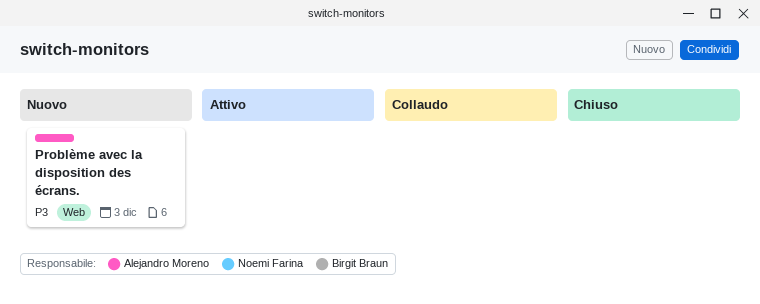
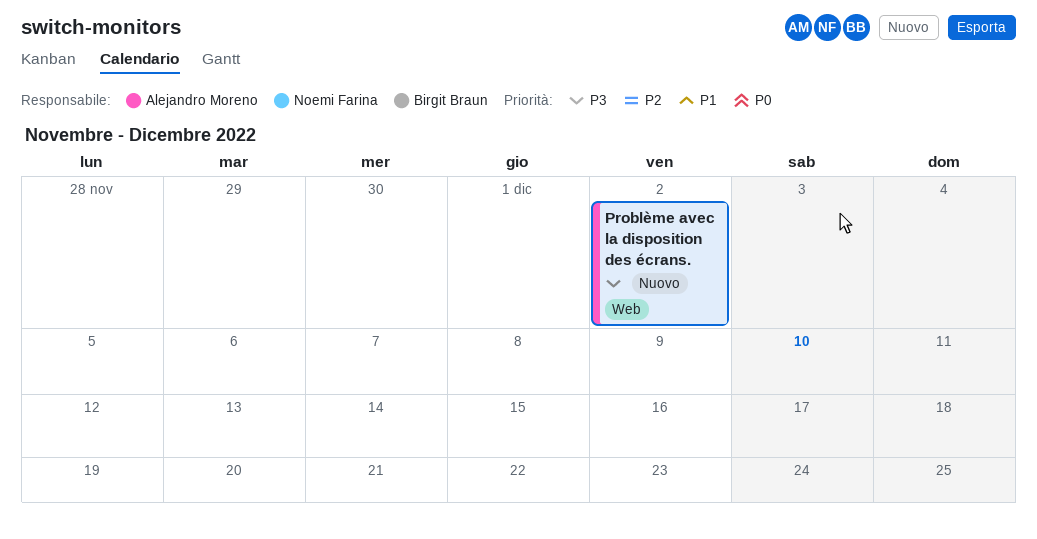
Problème avec la disposition des écrans., due: Dec 3 -> Dec 2

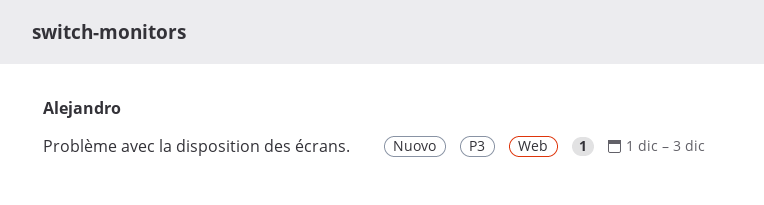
Problème avec la disposition des écrans., due: Dec 2 -> Dec 3

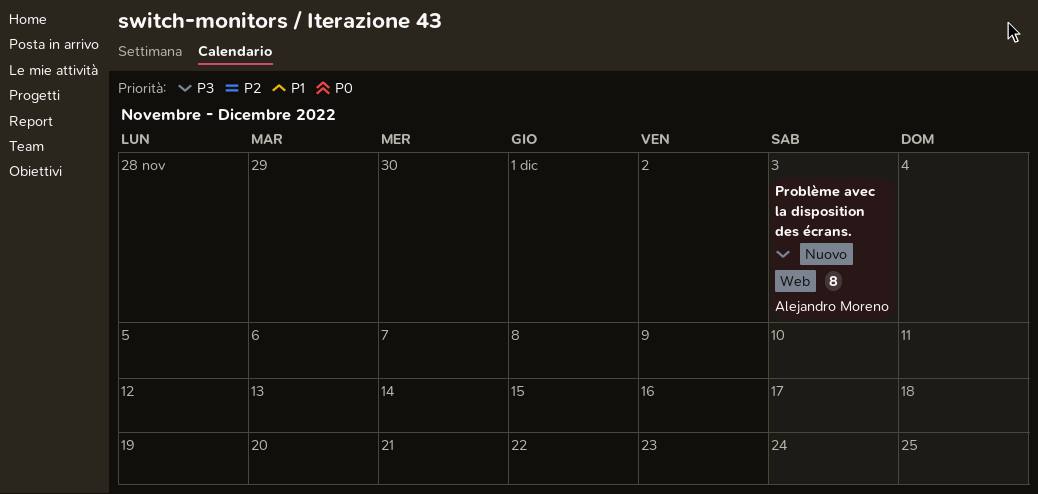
Problème avec la disposition des écrans., estimate: 1 -> 8

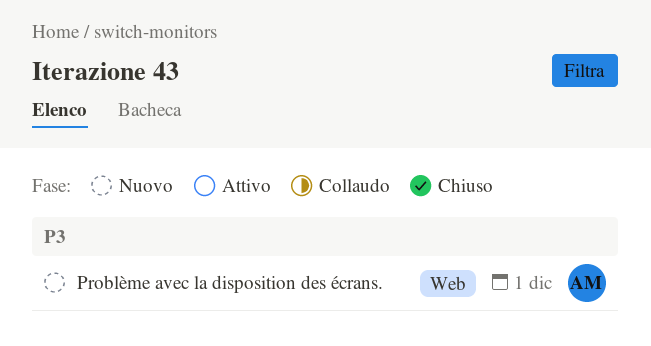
Problème avec la disposition des écrans., due: Dec 3 -> Dec 1

